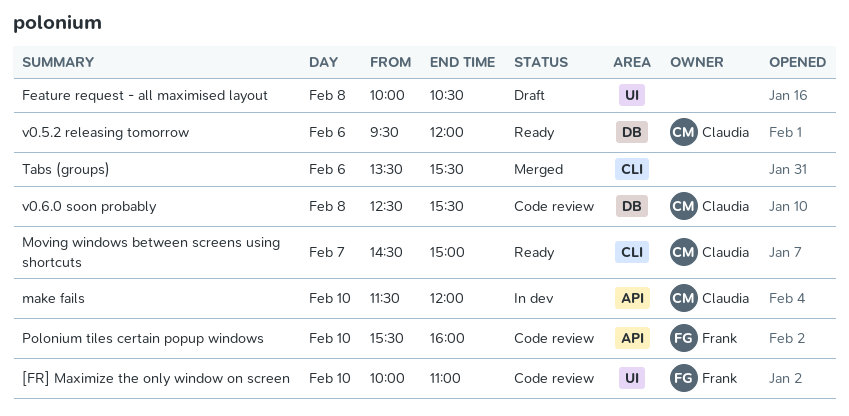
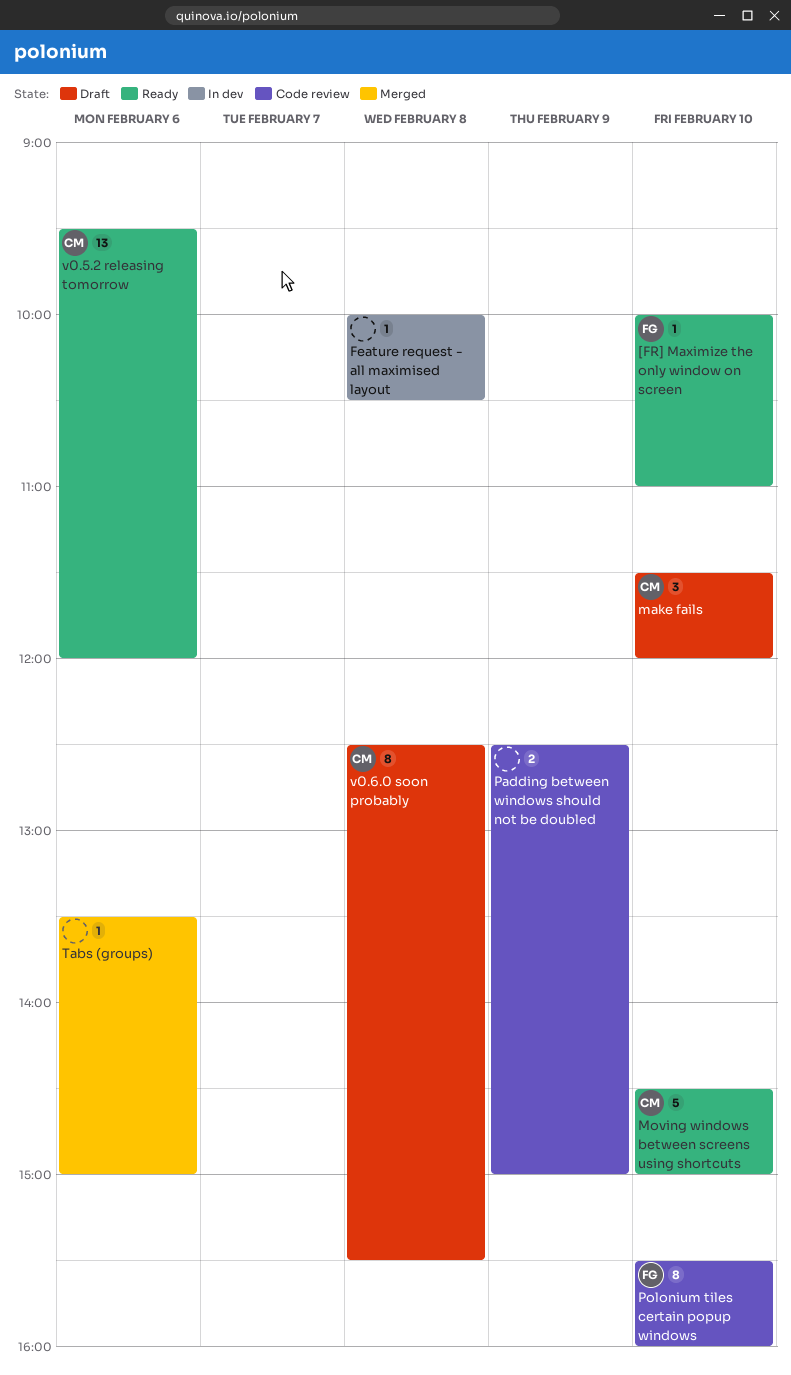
[FR] Maximize the only window on screen, status: Code review -> Ready
Feature request - all maximised layout, status: Draft -> In dev
make fails, status: In dev -> Draft
Moving windows between screens using shortcuts, day: Feb 7 -> Feb 10
Padding between windows should not be doubled: none -> present
Tabs (groups), ends: 15:30 -> 15:00
v0.6.0 soon probably, status: Code review -> Draft

